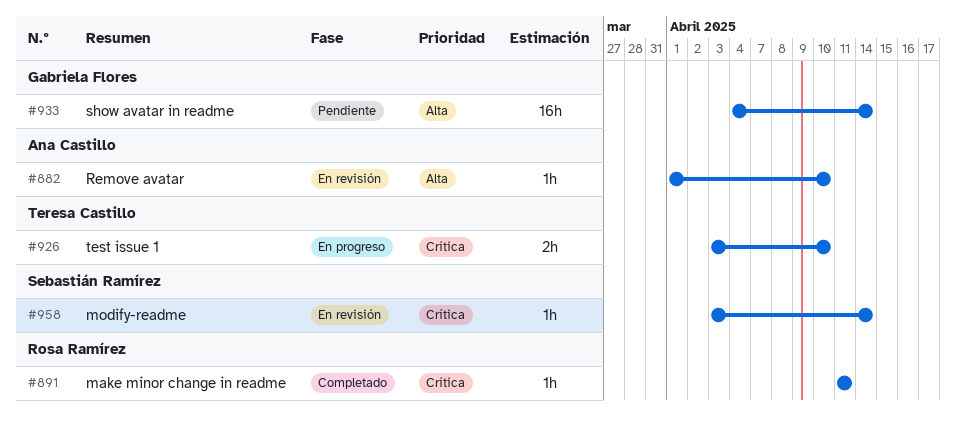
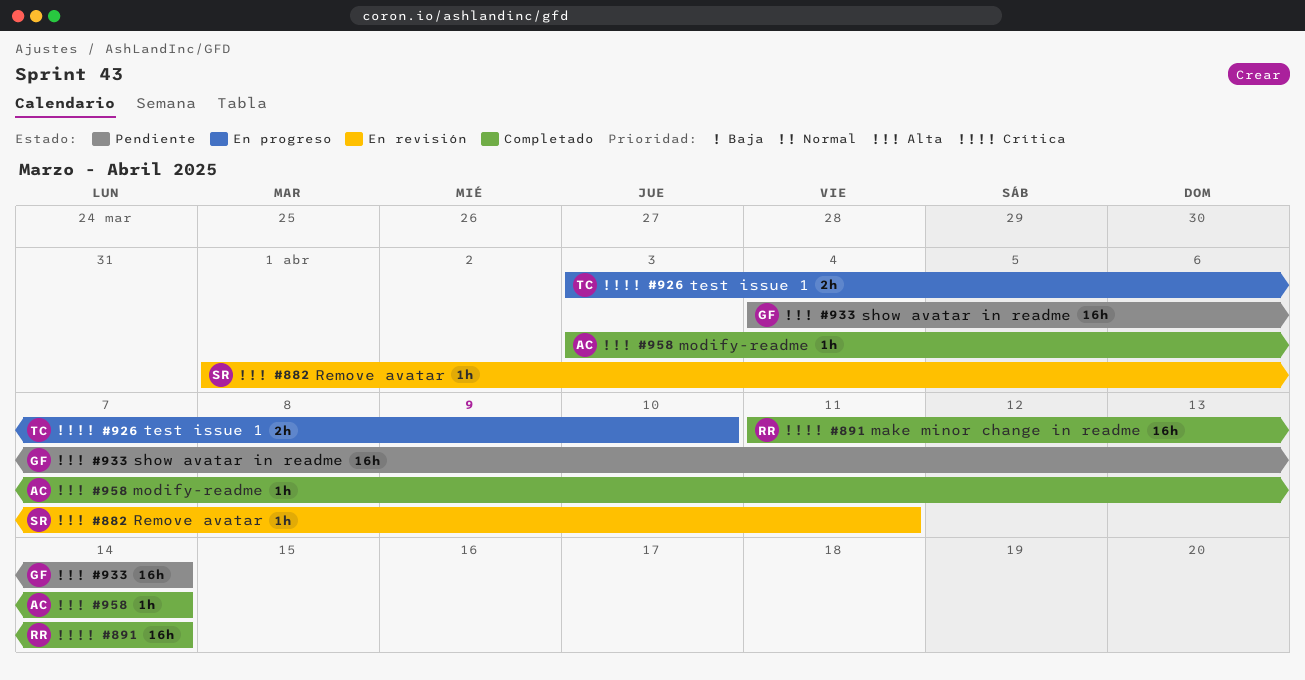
#882, owner: Ana Castillo -> Sebastián Ramírez
#882, due: Apr 10 -> Apr 11
#891, estimate: 1h -> 16h
#891, due: Apr 11 -> Apr 14
#958, status: En revisión -> Completado
#958, owner: Sebastián Ramírez -> Ana Castillo
#958, priority: Crítica -> Alta

